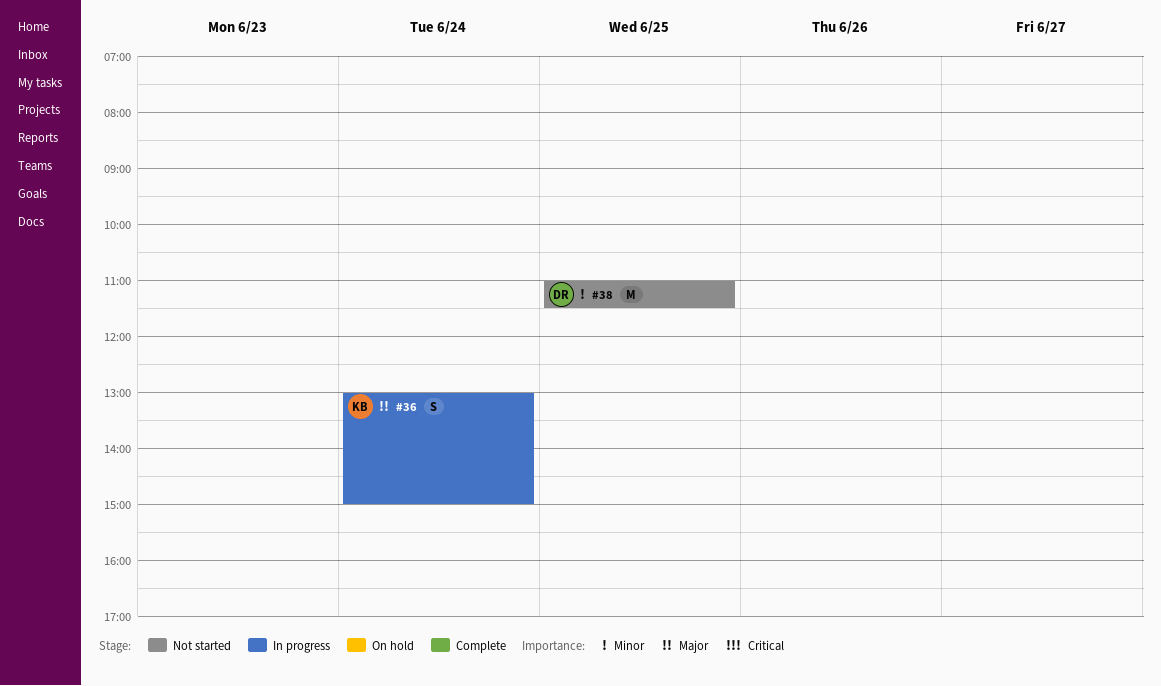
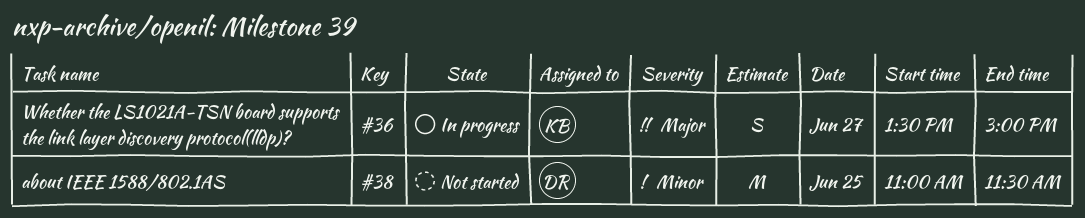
#36, day: Jun 24 -> Jun 27
#36, begins: 13:00 -> 13:30

